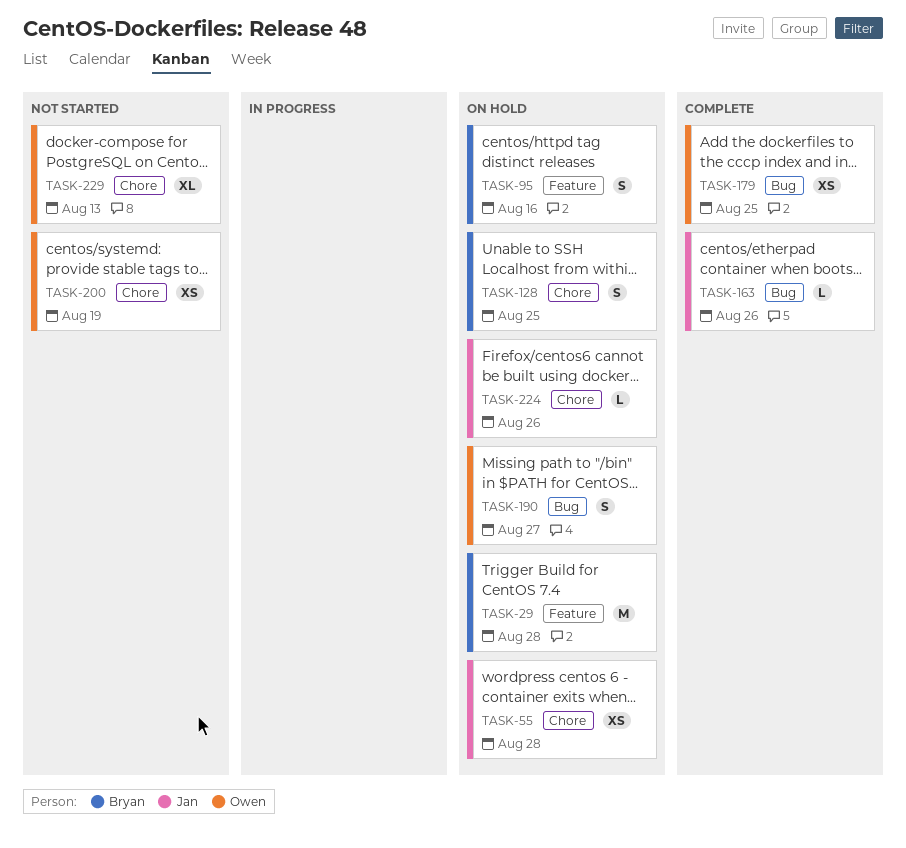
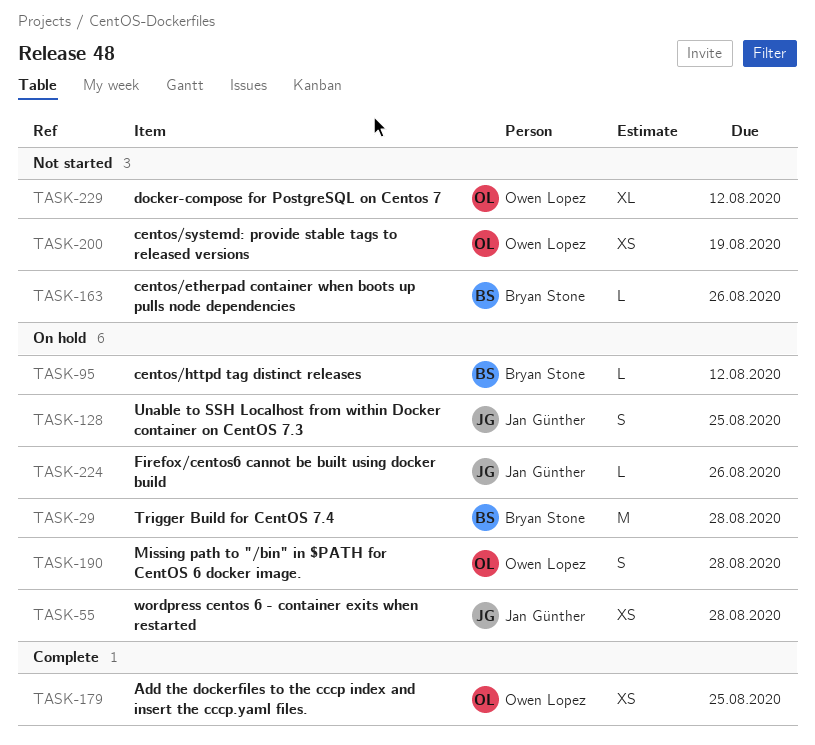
TASK-95, estimate: S -> L
TASK-95, due: Aug 16 -> Aug 12
TASK-128, owner: Bryan Stone -> Jan Günther
TASK-163, status: Complete -> Not started
TASK-163, owner: Jan Günther -> Bryan Stone
TASK-190, due: Aug 27 -> Aug 28
TASK-229, due: Aug 13 -> Aug 12

